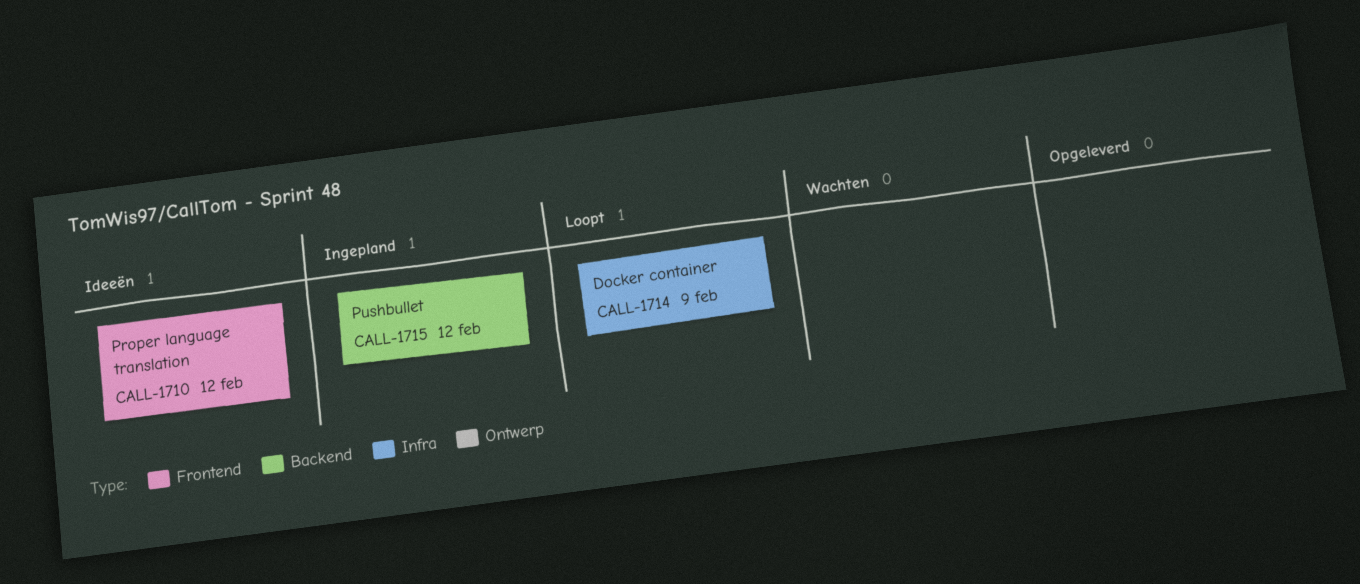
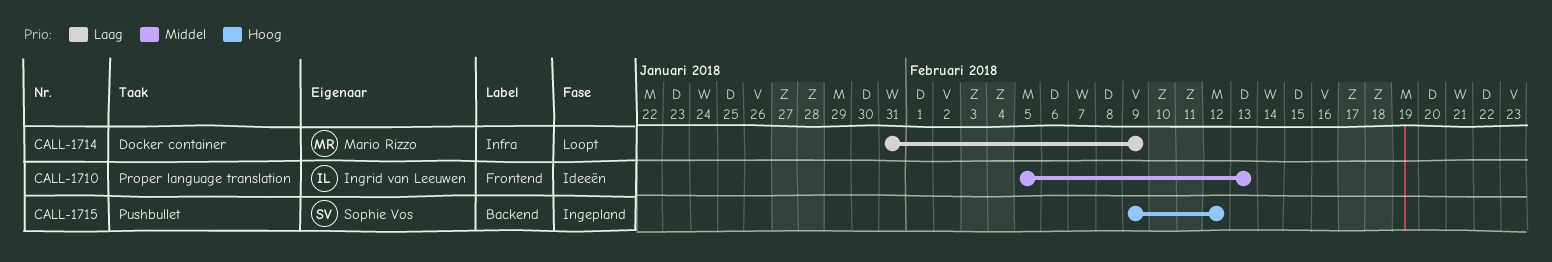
CALL-1710, due: Feb 12 -> Feb 13

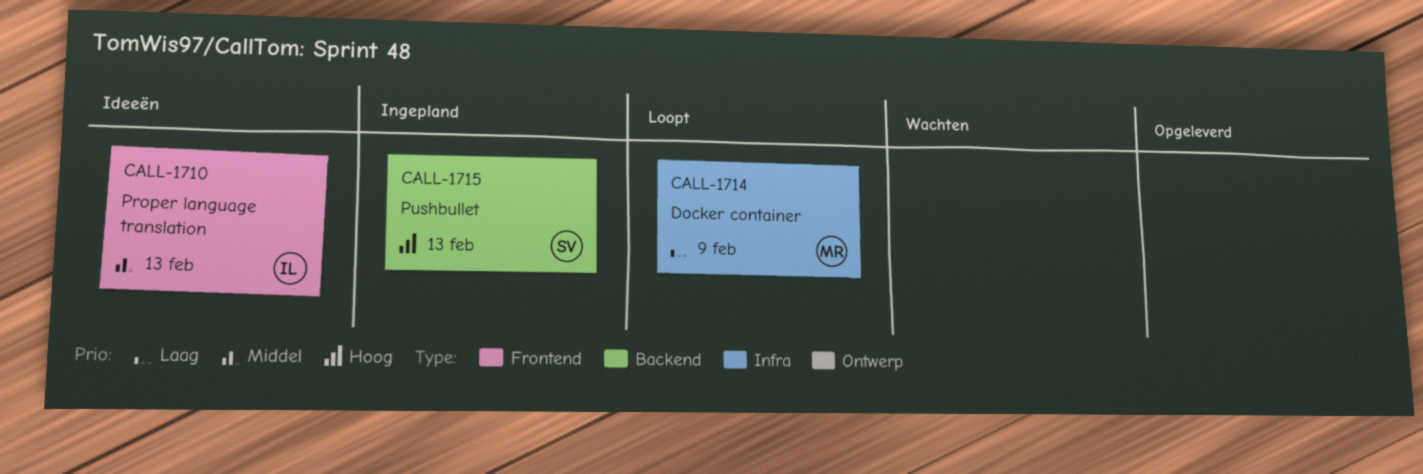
CALL-1715, due: Feb 12 -> Feb 13

